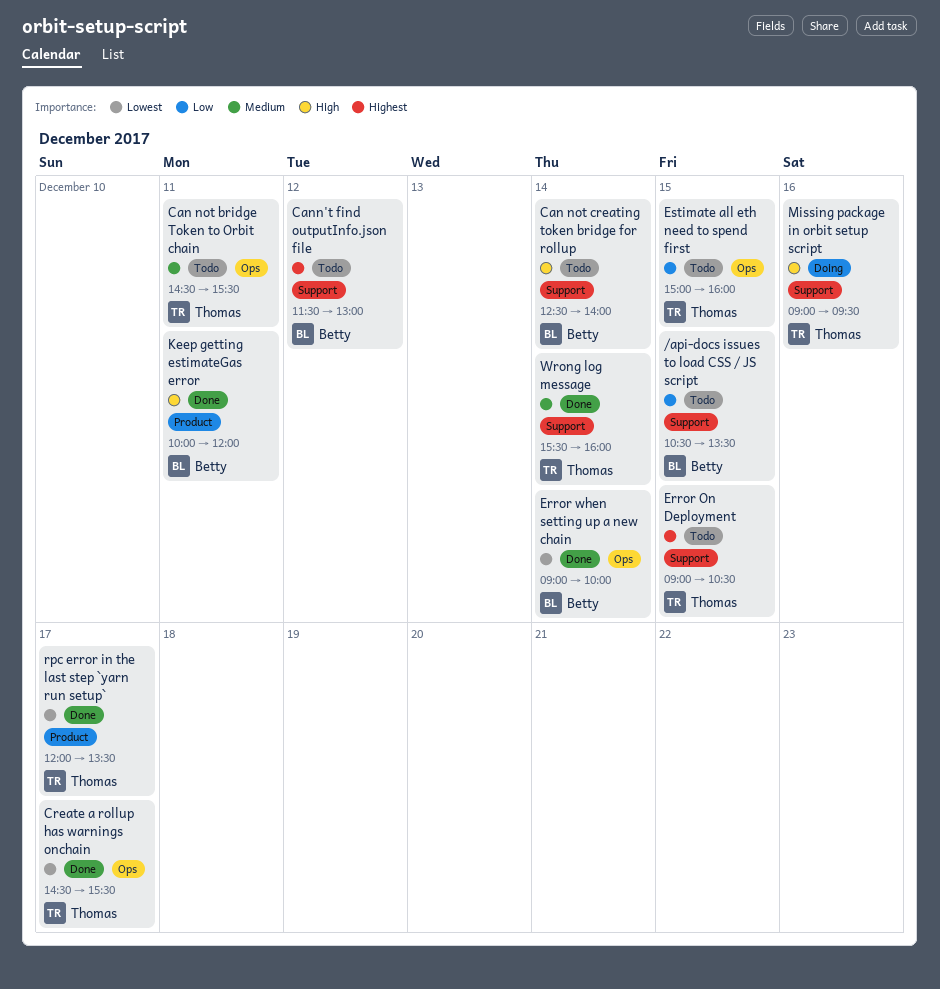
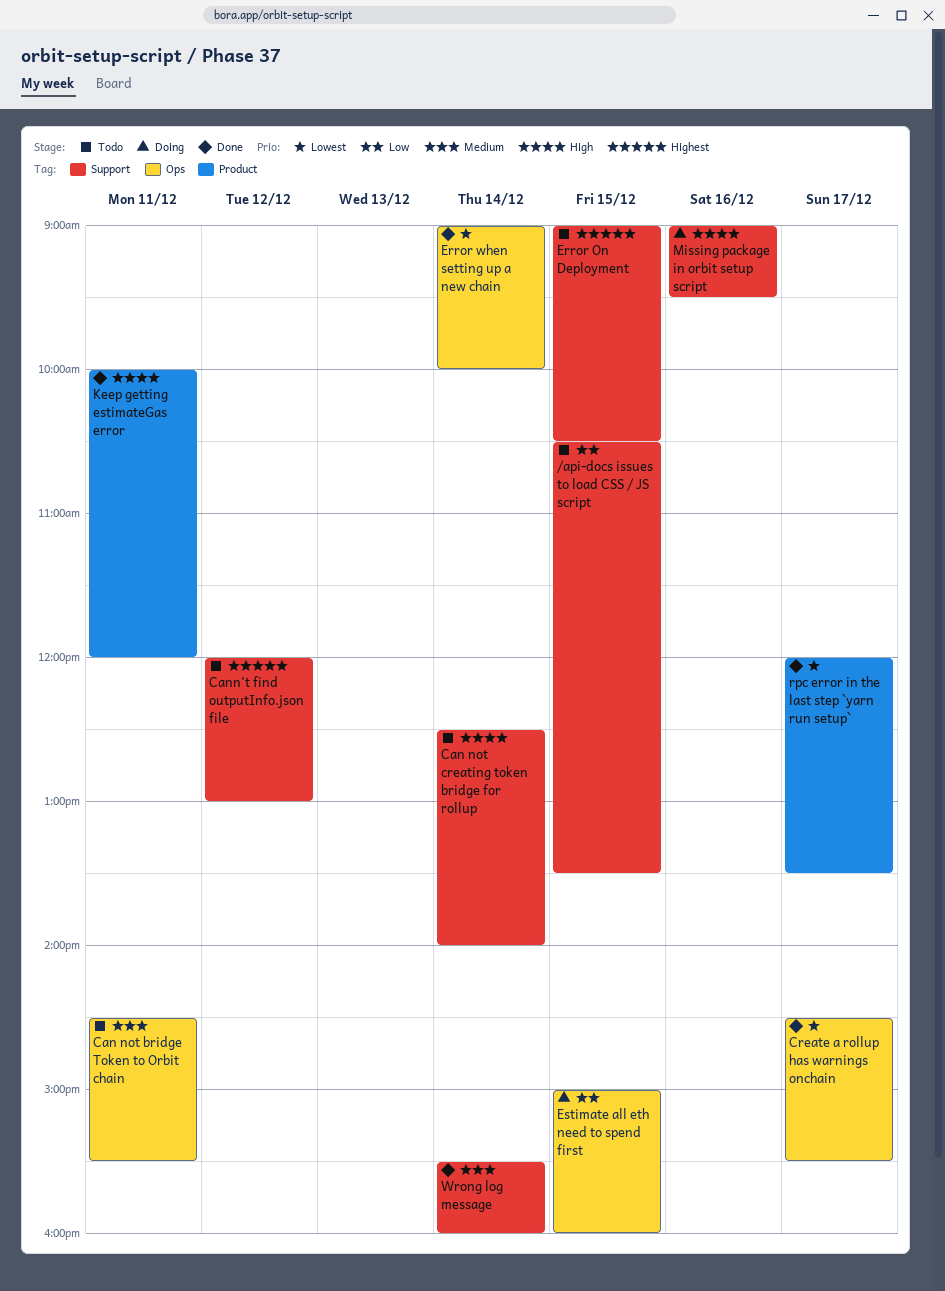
Cann't find outputInfo.json file, begins: 11:30 -> 12:00
Estimate all eth need to spend first, status: Todo -> Doing

